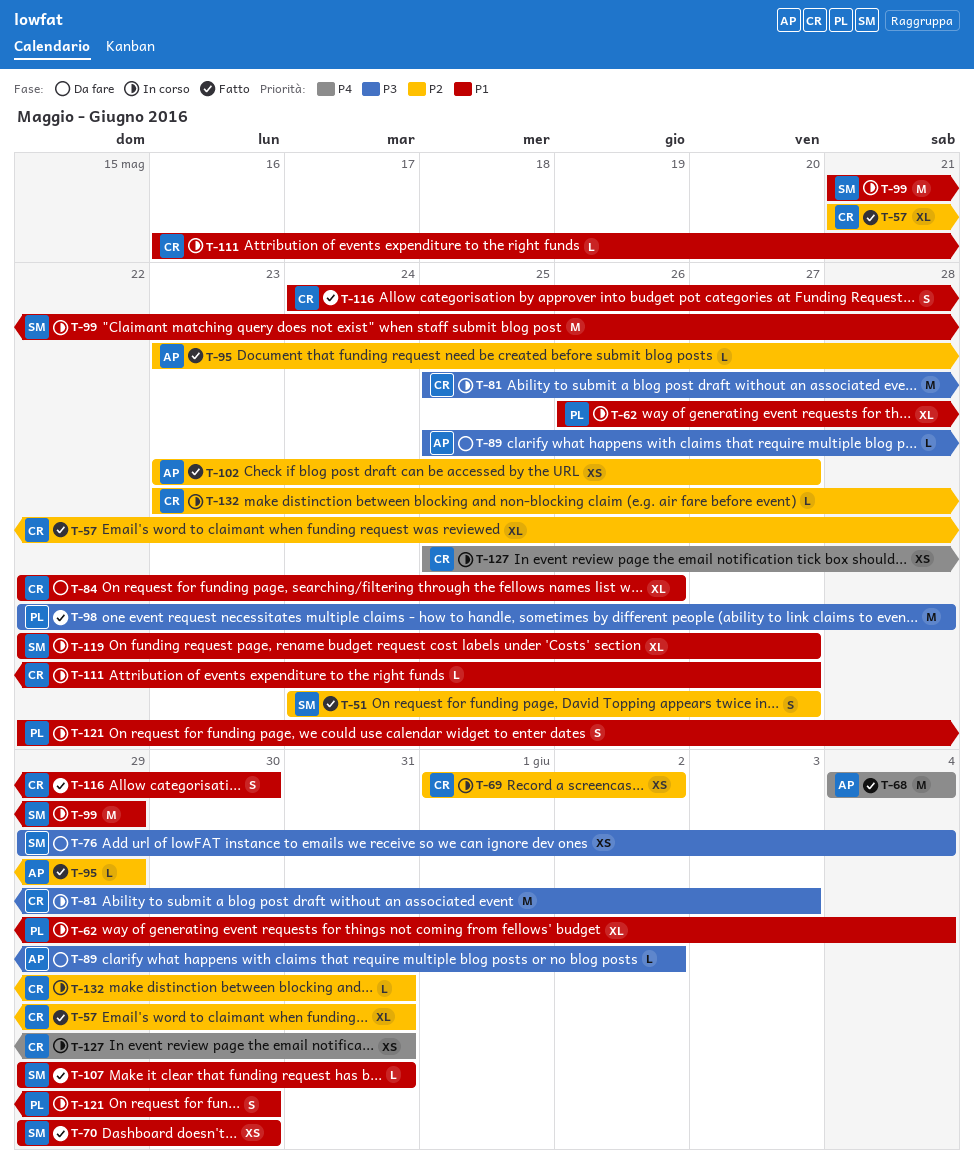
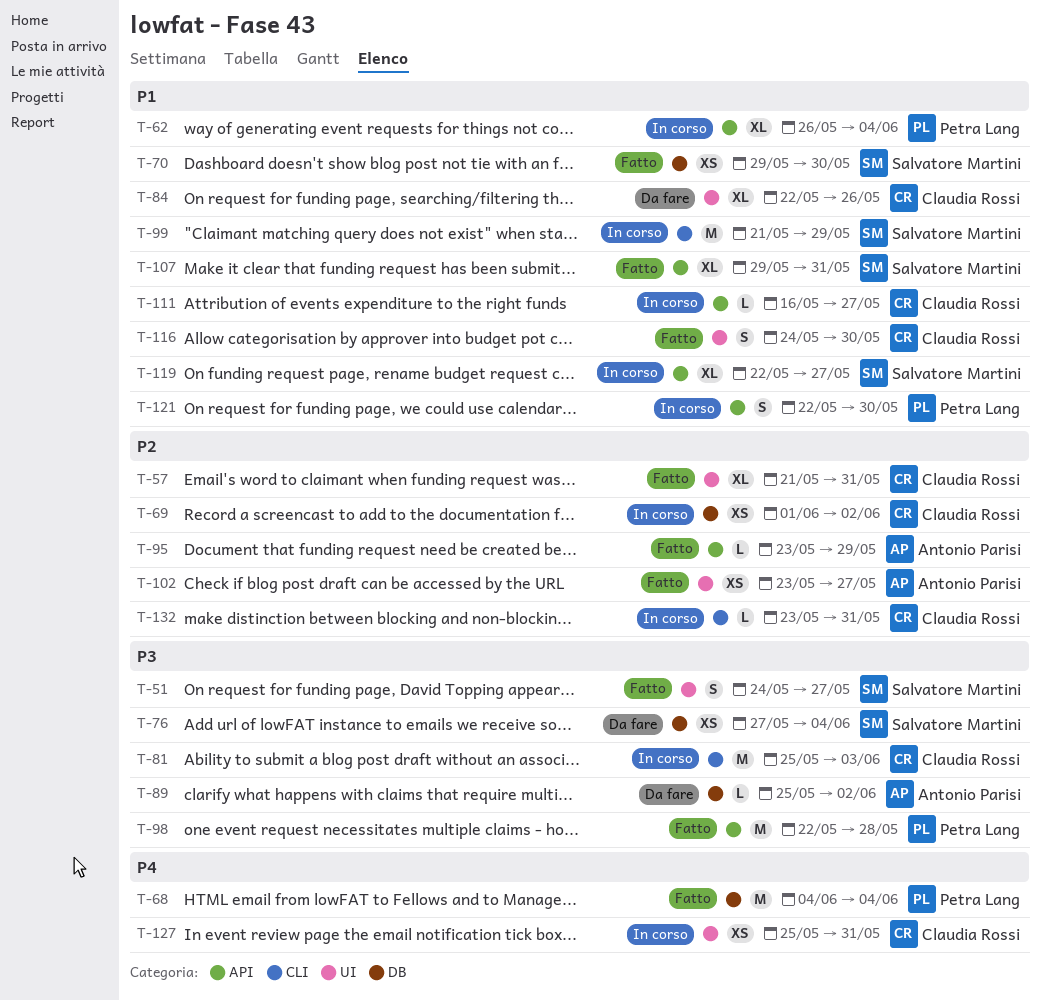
T-51, priority: P2 -> P3
T-68, owner: Antonio Parisi -> Petra Lang
T-76, start: May 29 -> May 27
T-107, estimate: L -> XL

